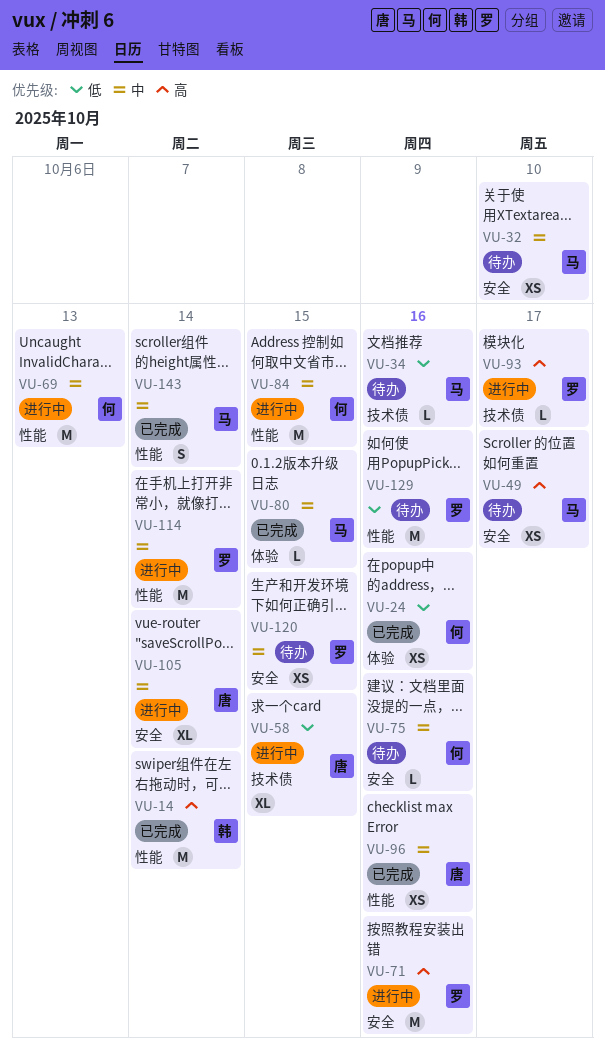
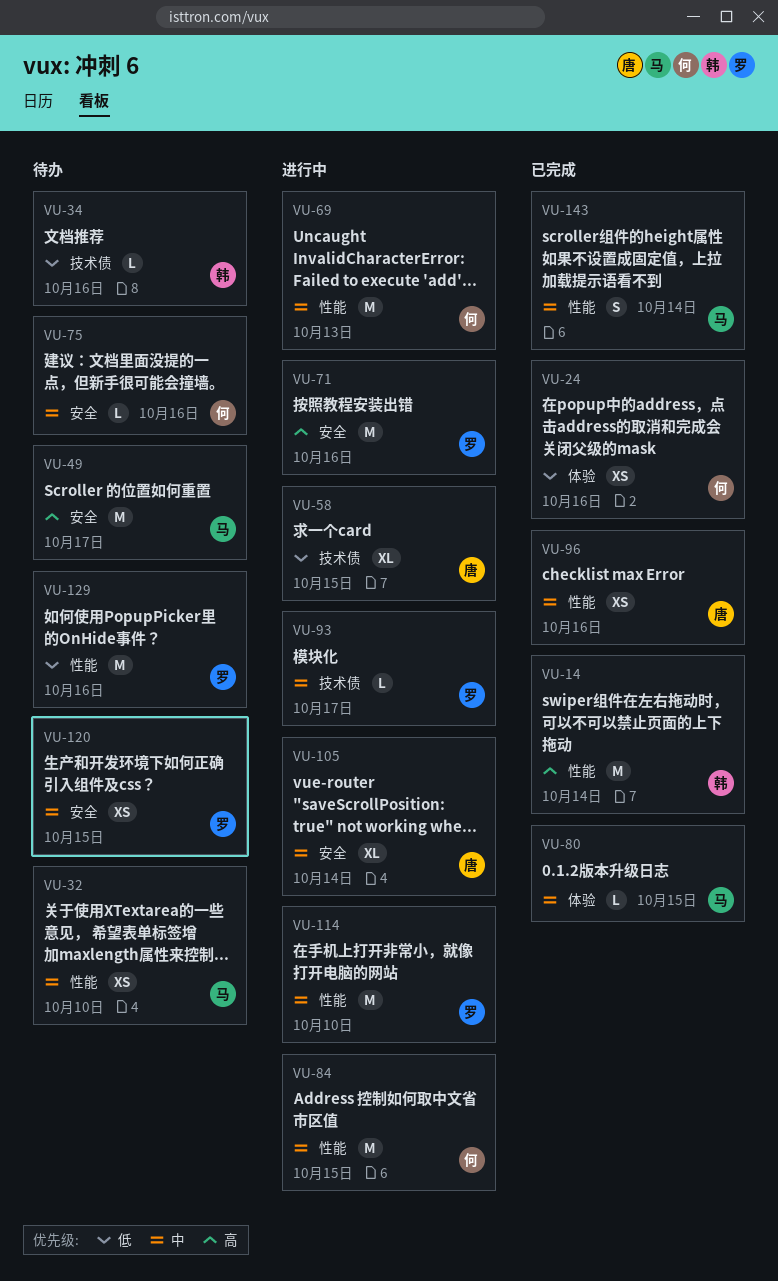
VU-32, label: 安全 -> 性能
VU-34, owner: 马 -> 韩
VU-49, estimate: XS -> M
VU-93, priority: 高 -> 中
VU-114, due: Oct 14 -> Oct 10

